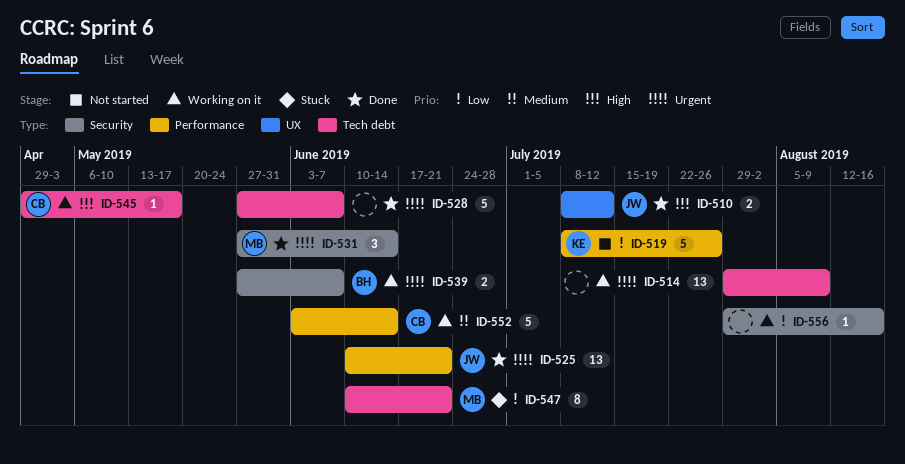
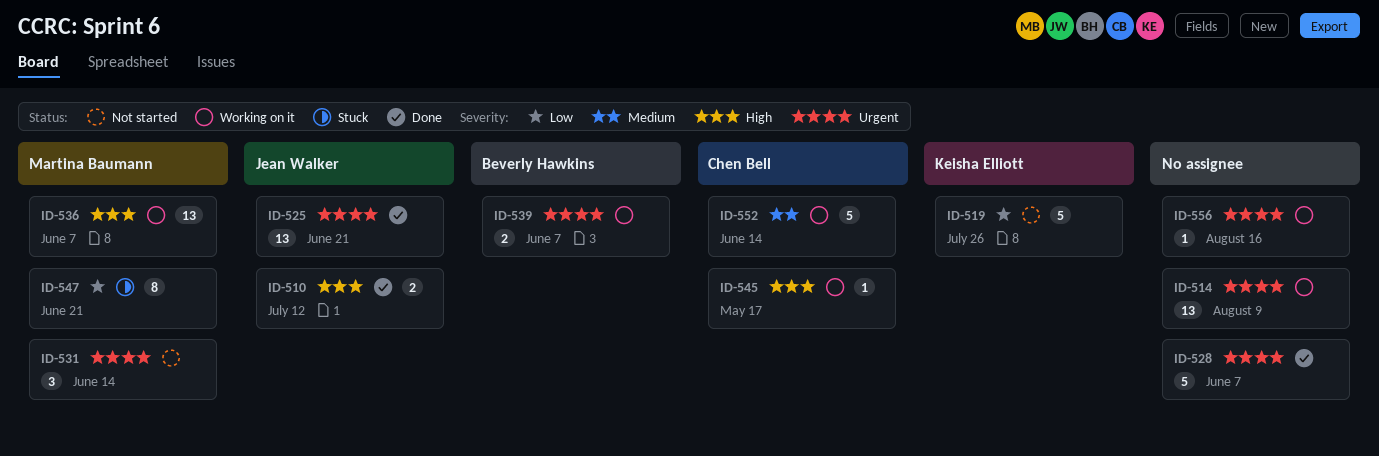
ID-531, status: Done -> Not started
ID-536: none -> present
ID-556, priority: Low -> Urgent

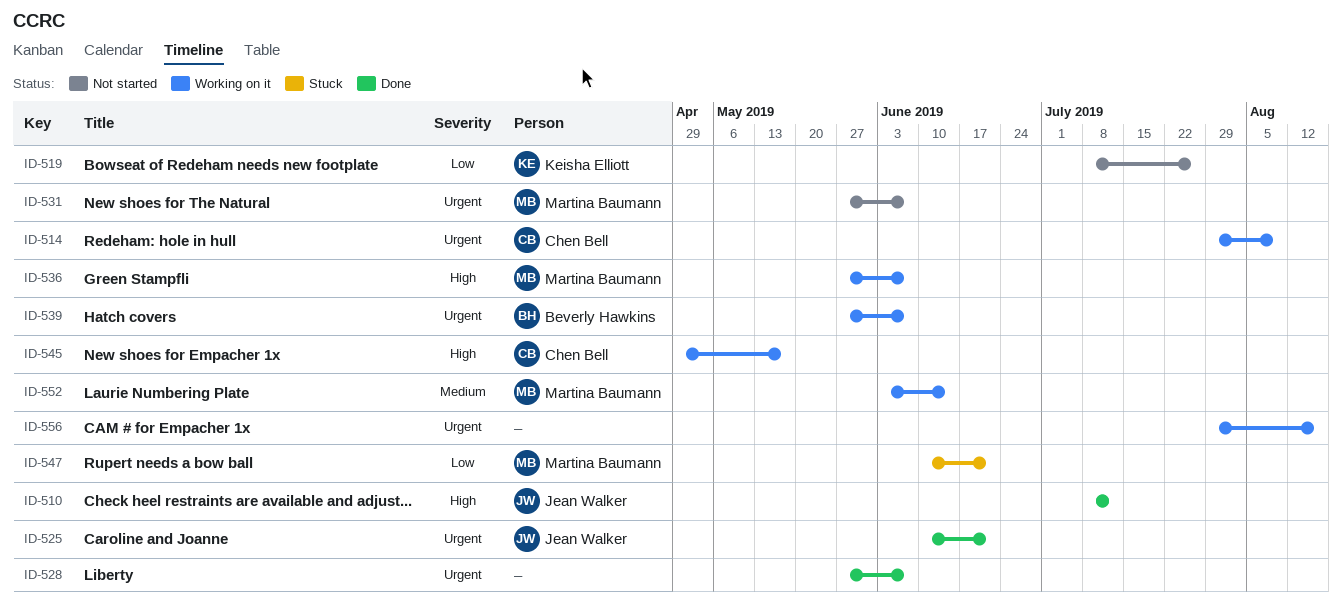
ID-514, owner: none -> Chen Bell
ID-531, due: Jun 14 -> Jun 7
ID-552, owner: Chen Bell -> Martina Baumann

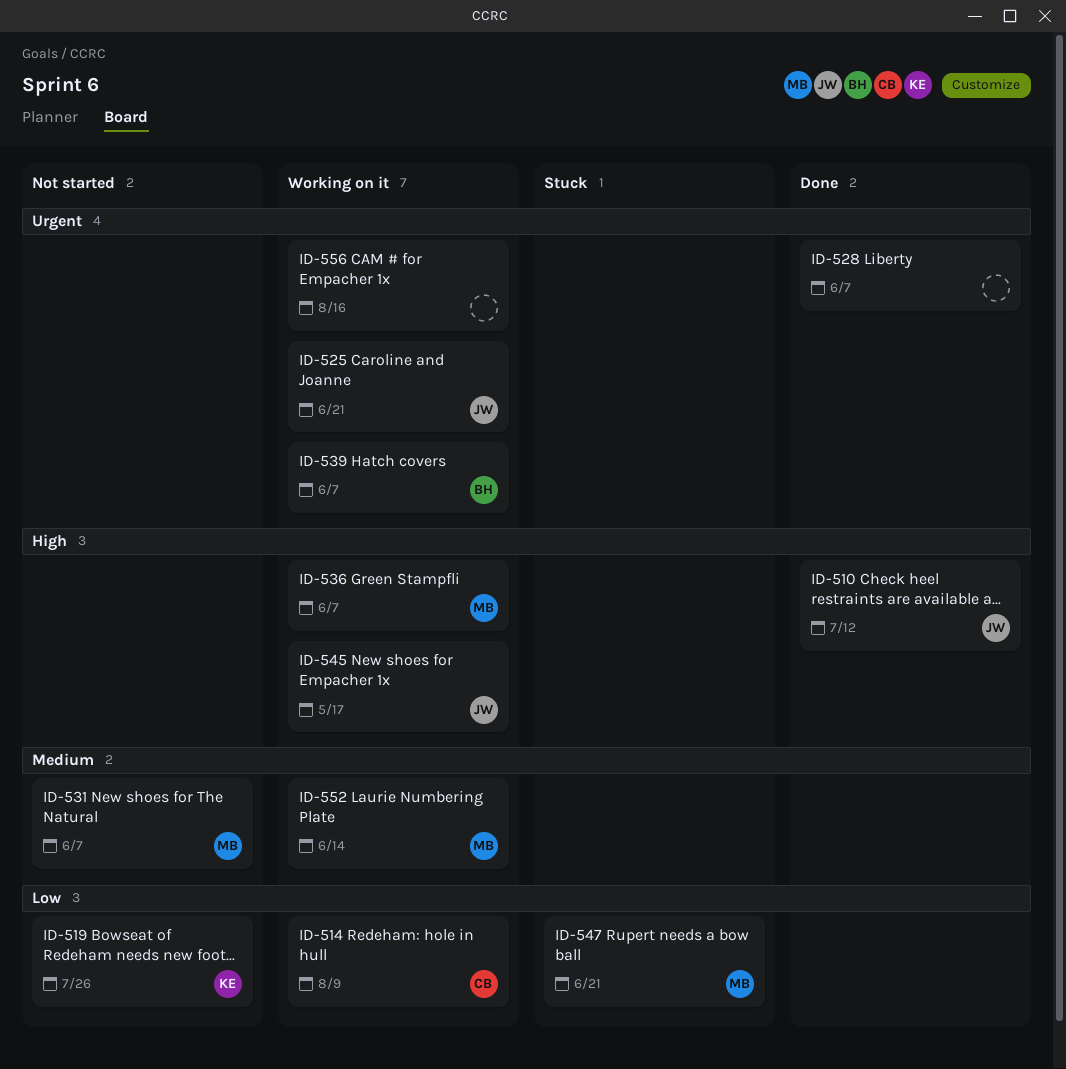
ID-514, priority: Urgent -> Low
ID-525, status: Done -> Working on it
ID-531, priority: Urgent -> Medium
ID-545, owner: Chen Bell -> Jean Walker

